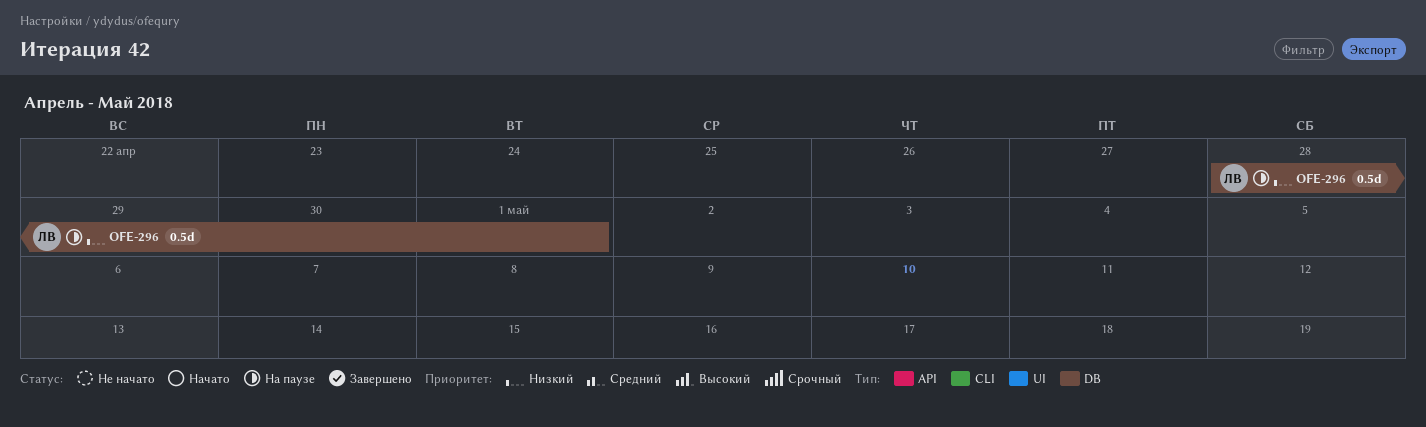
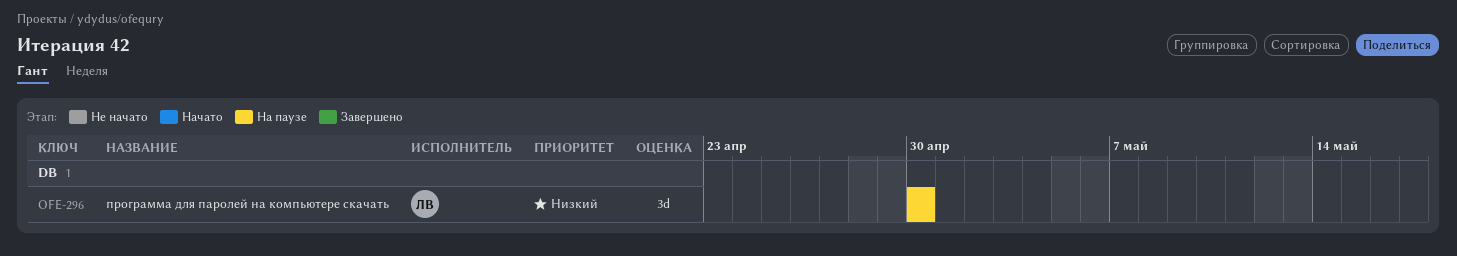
OFE-296, estimate: 0.5d -> 3d
OFE-296, start: Apr 28 -> Apr 30
OFE-296, due: May 1 -> Apr 30

